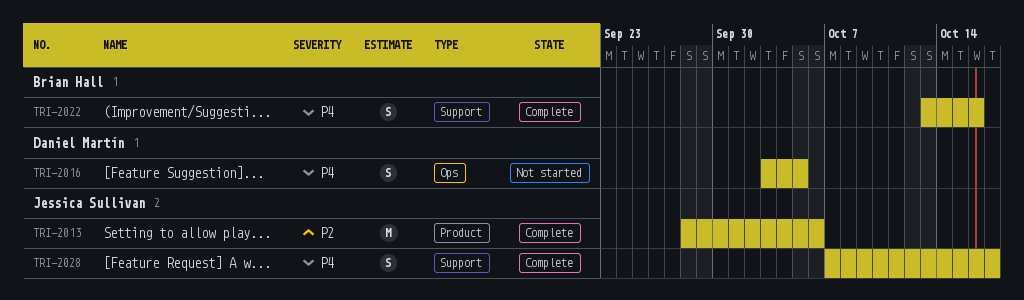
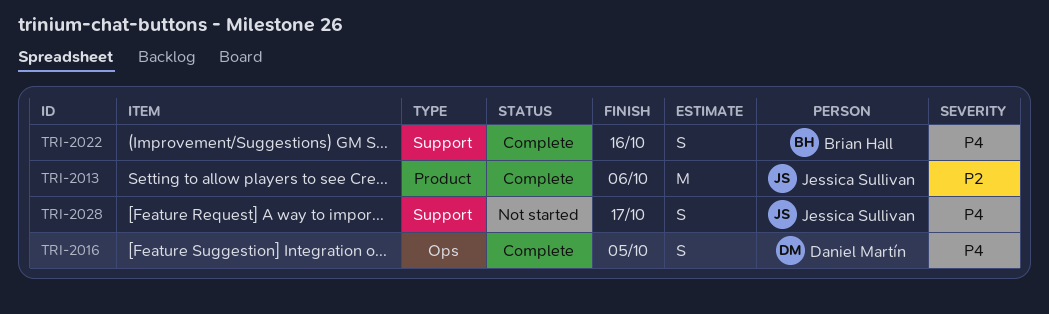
TRI-2016, status: Not started -> Complete
TRI-2028, status: Complete -> Not started

